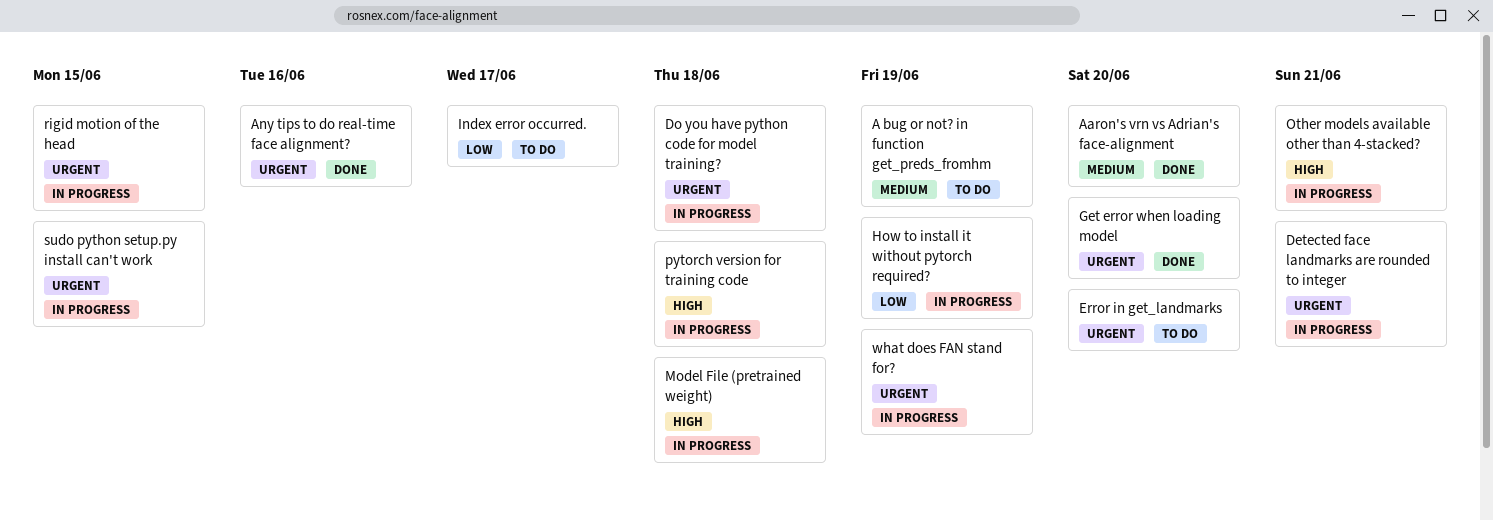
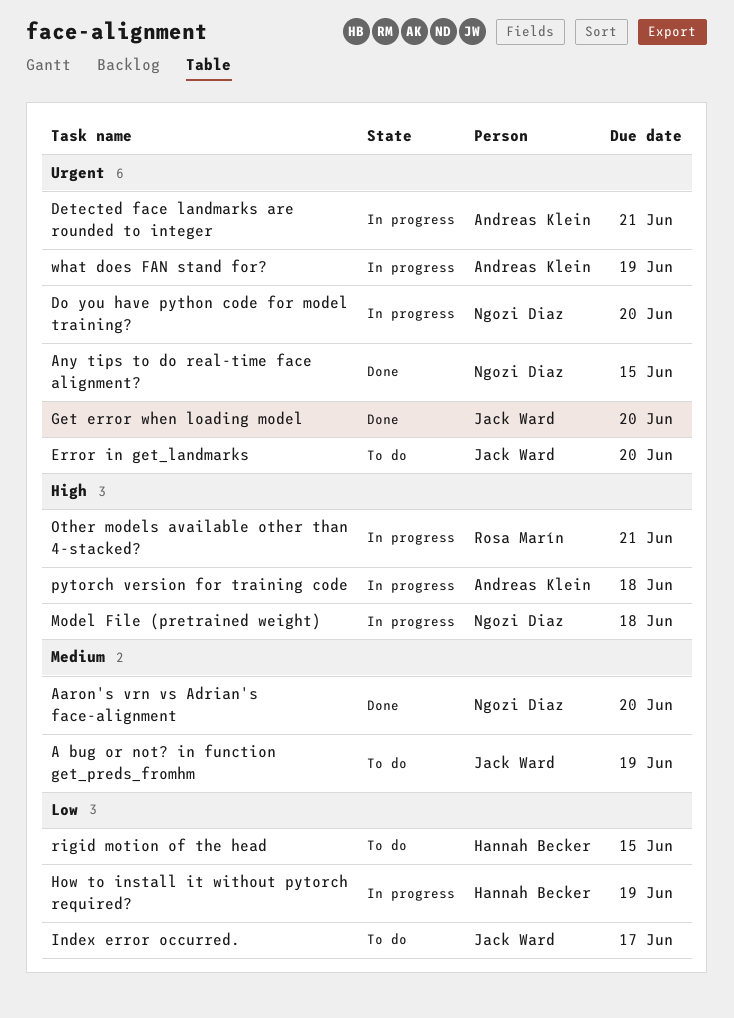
Any tips to do real-time face alignment?, due: Jun 16 -> Jun 15
Do you have python code for model training?, due: Jun 18 -> Jun 20
rigid motion of the head, status: In progress -> To do
rigid motion of the head, priority: Urgent -> Low
sudo python setup.py install can't work: present -> none

